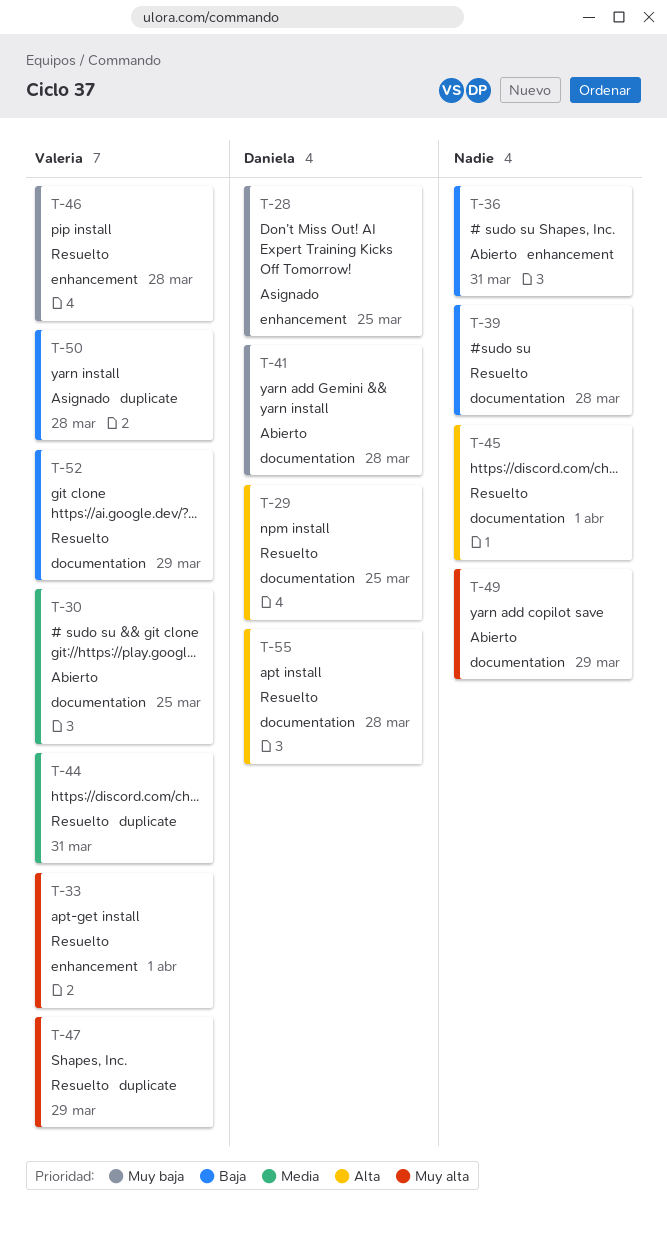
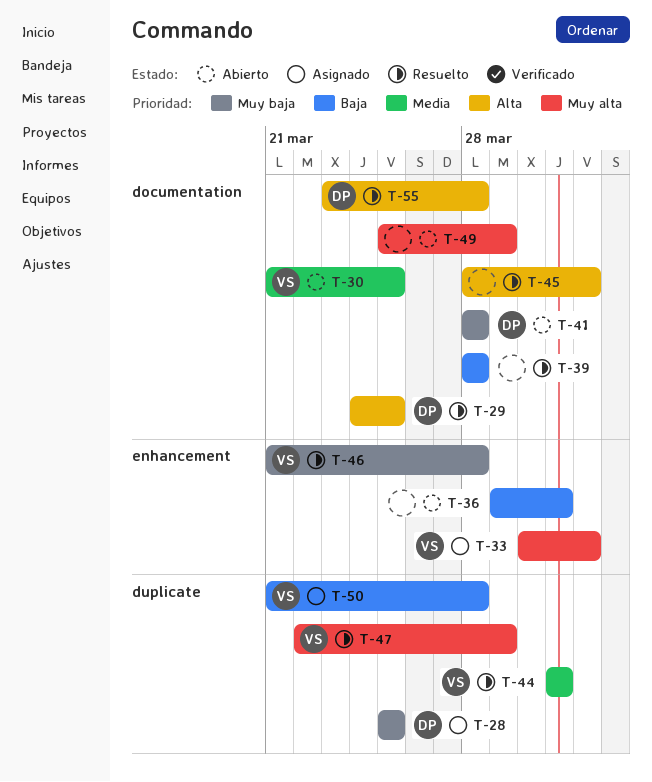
T-28, label: enhancement -> duplicate
T-33, status: Resuelto -> Asignado
T-52: present -> none

